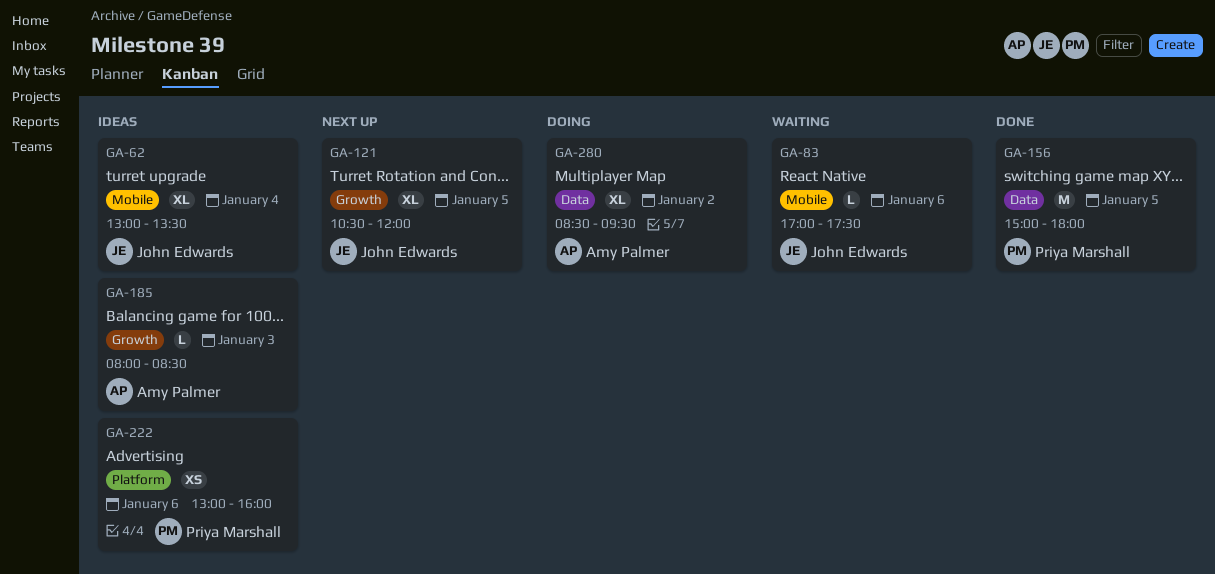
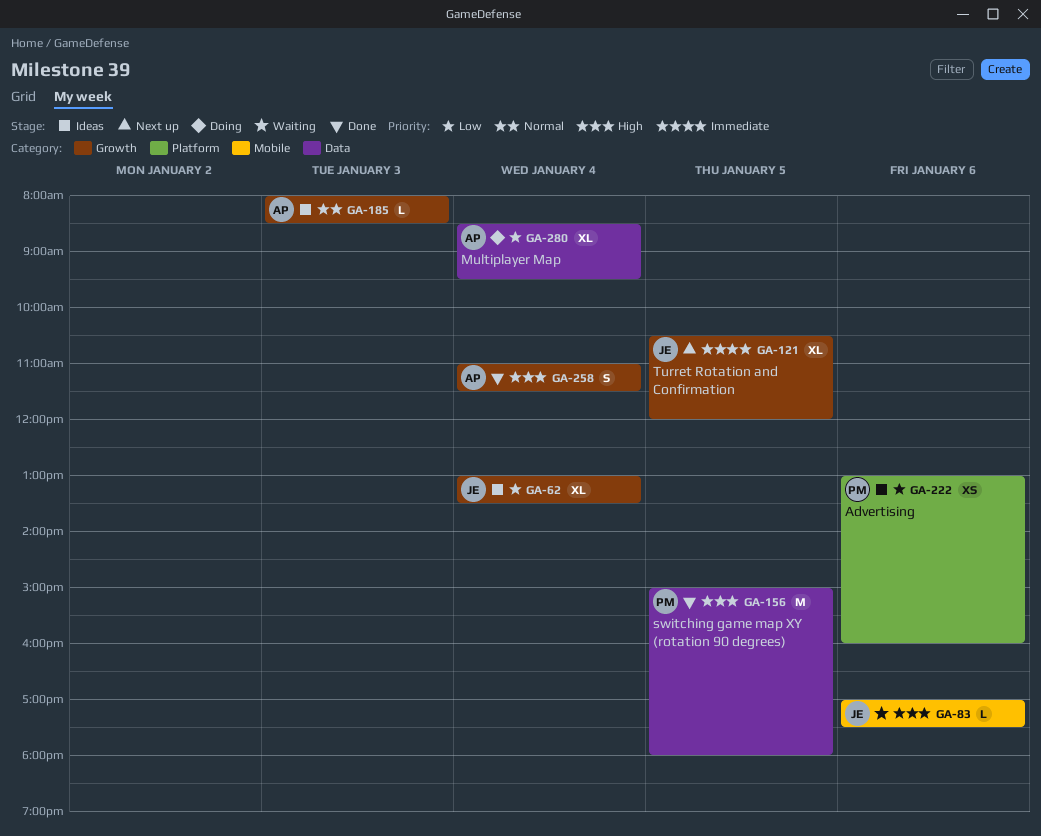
GA-62, label: Mobile -> Growth
GA-258: none -> present
GA-280, day: Jan 2 -> Jan 4

